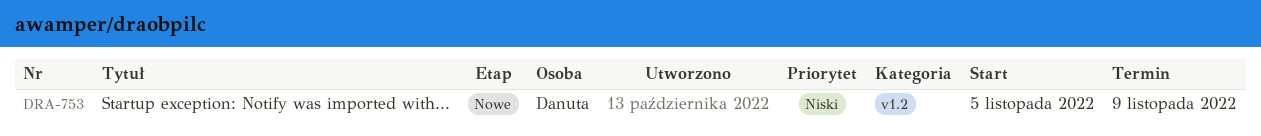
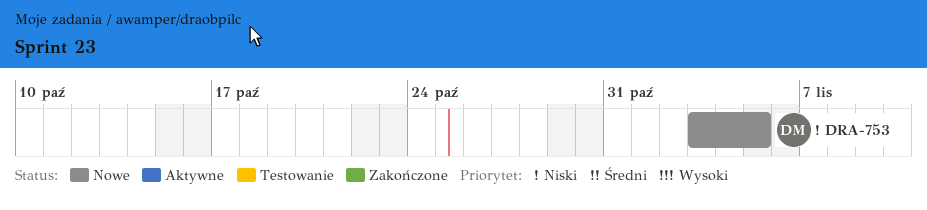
DRA-753, start: Nov 5 -> Nov 3
DRA-753, due: Nov 9 -> Nov 5

